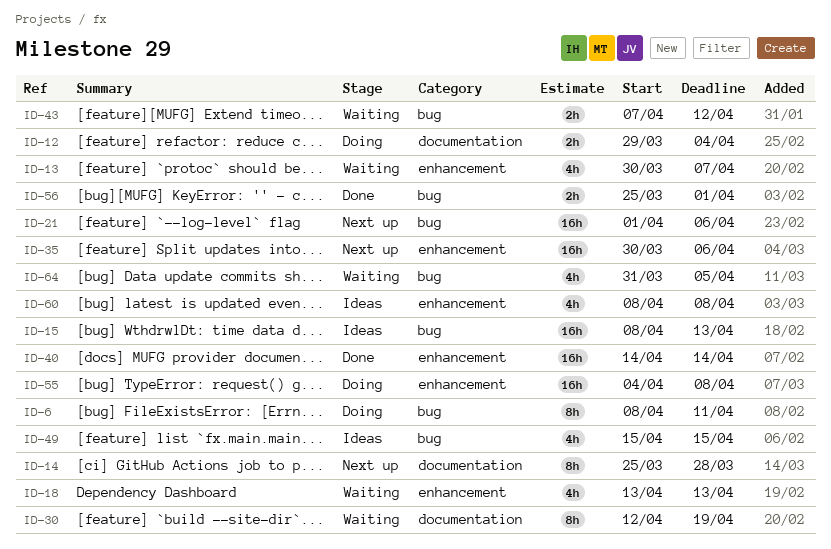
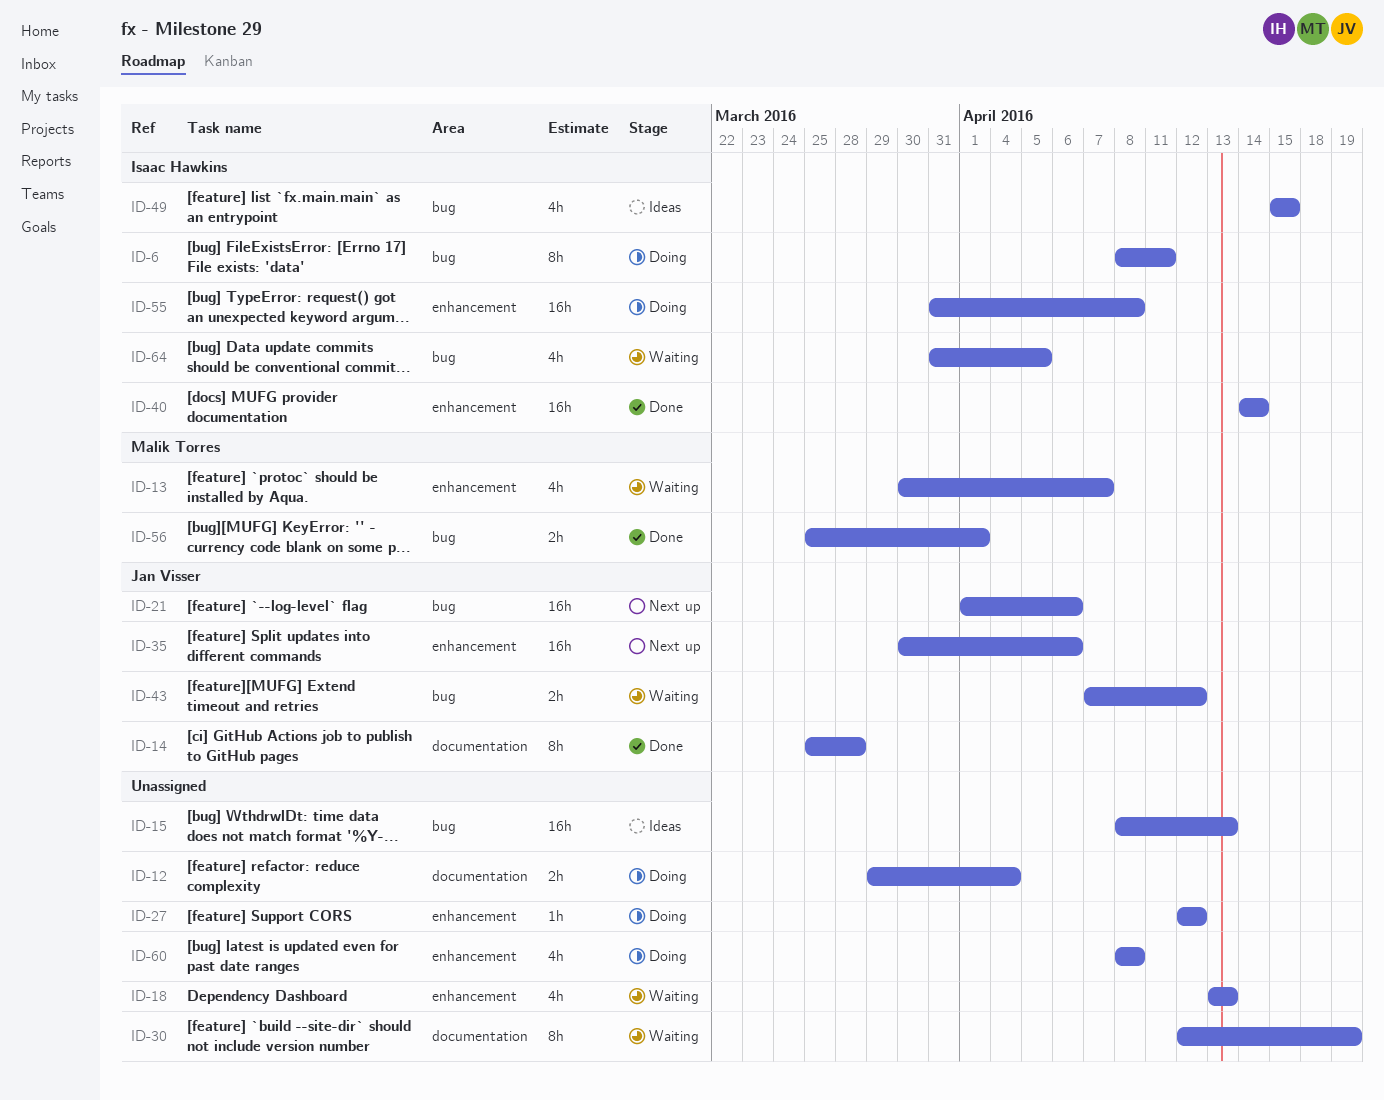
ID-14, status: Next up -> Done
ID-27: none -> present
ID-55, start: Apr 4 -> Mar 31
ID-60, status: Ideas -> Doing

